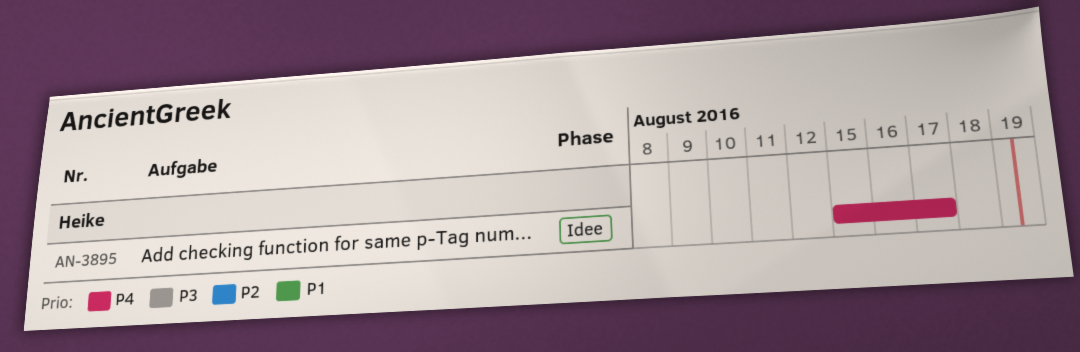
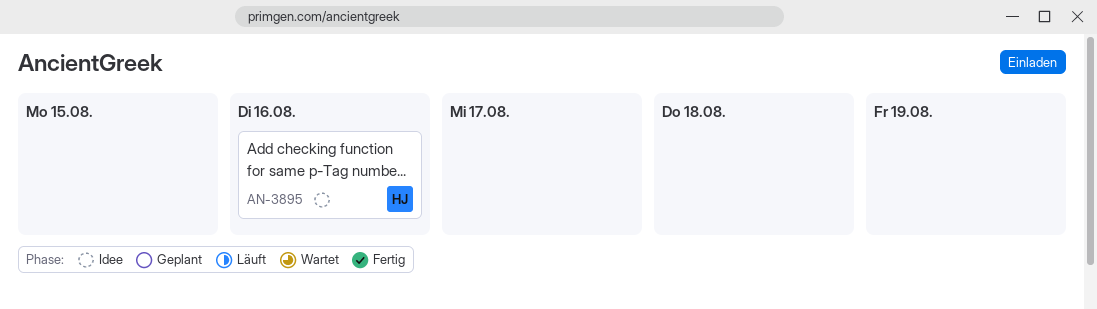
AN-3895, due: Aug 17 -> Aug 16

